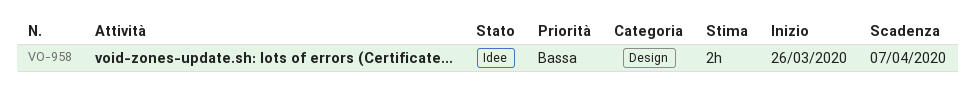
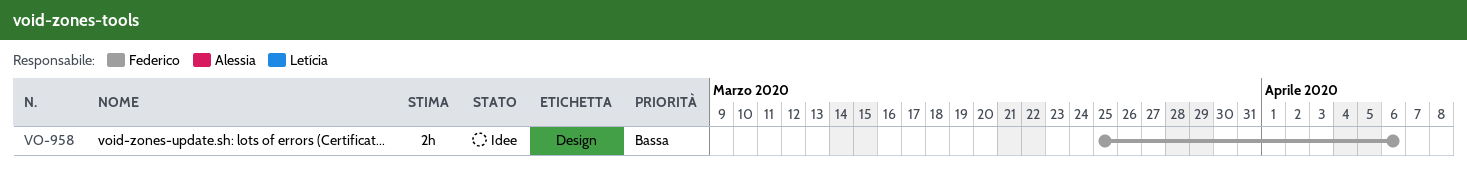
VO-958, start: Mar 26 -> Mar 25
VO-958, due: Apr 7 -> Apr 6

